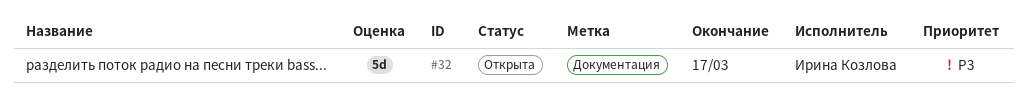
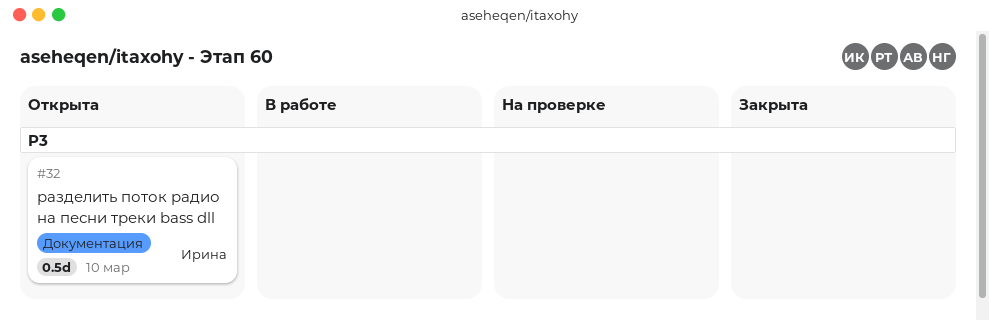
#32, estimate: 5d -> 0.5d
#32, due: Mar 17 -> Mar 10

